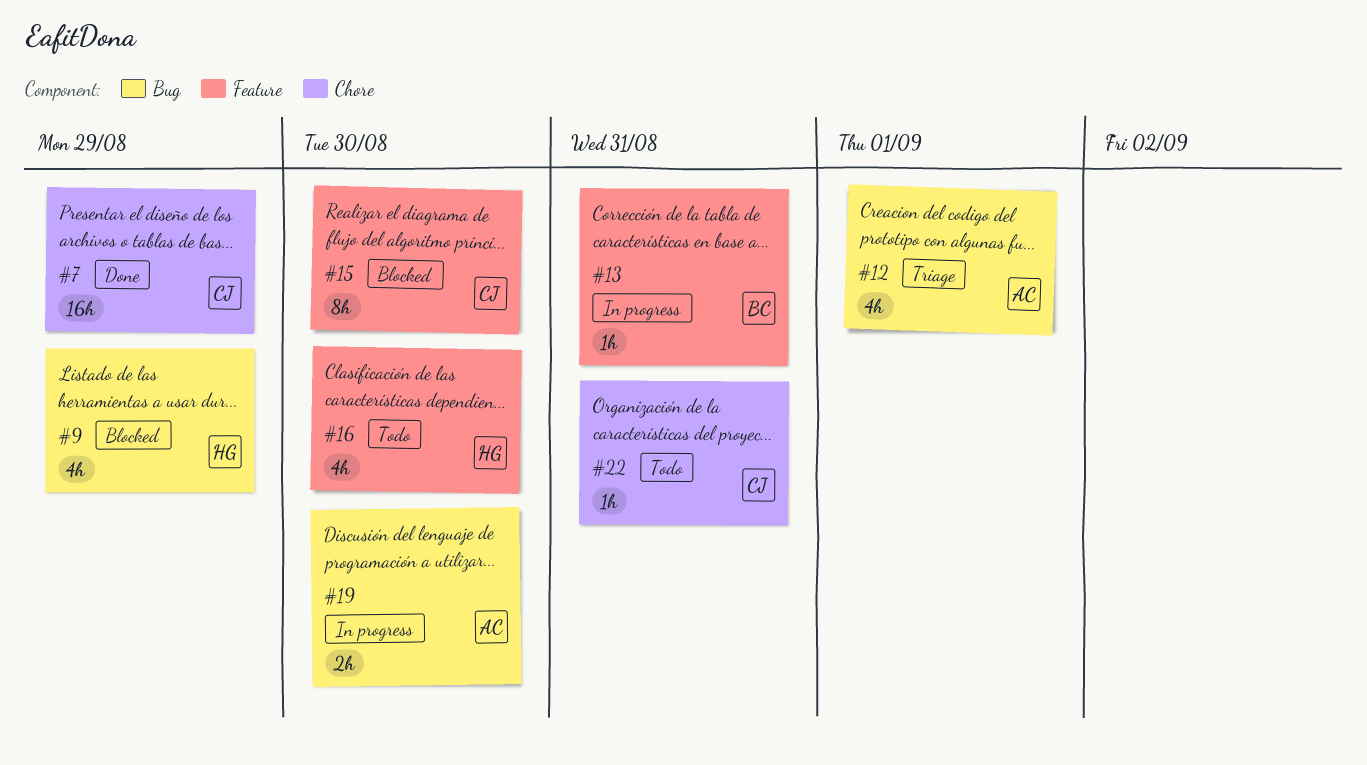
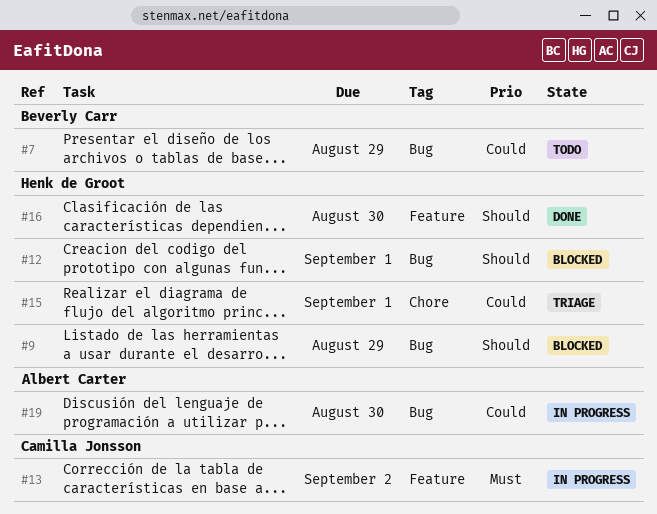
#7, status: Done -> Todo
#7, owner: Camilla Jonsson -> Beverly Carr
#7, label: Chore -> Bug
#12, status: Triage -> Blocked
#12, owner: Albert Carter -> Henk de Groot
#13, owner: Beverly Carr -> Camilla Jonsson
#13, due: Aug 31 -> Sep 2
#15, status: Blocked -> Triage
#15, owner: Camilla Jonsson -> Henk de Groot
#15, label: Feature -> Chore
#15, due: Aug 30 -> Sep 1
#16, status: Todo -> Done
#22: present -> none

